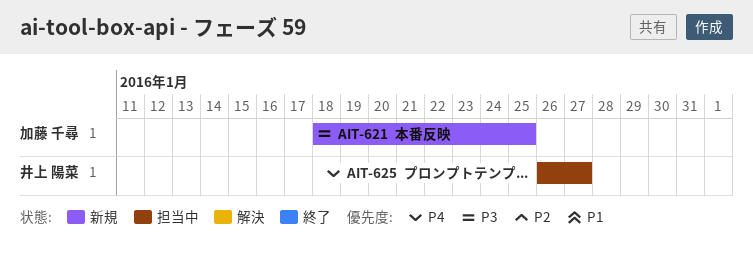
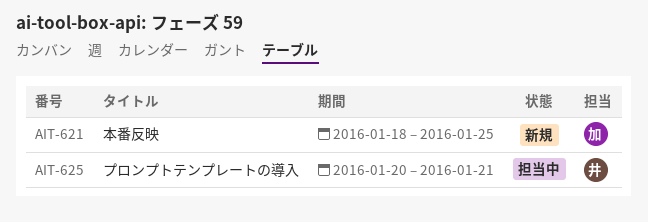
AIT-625, start: Jan 26 -> Jan 20
AIT-625, due: Jan 27 -> Jan 21

